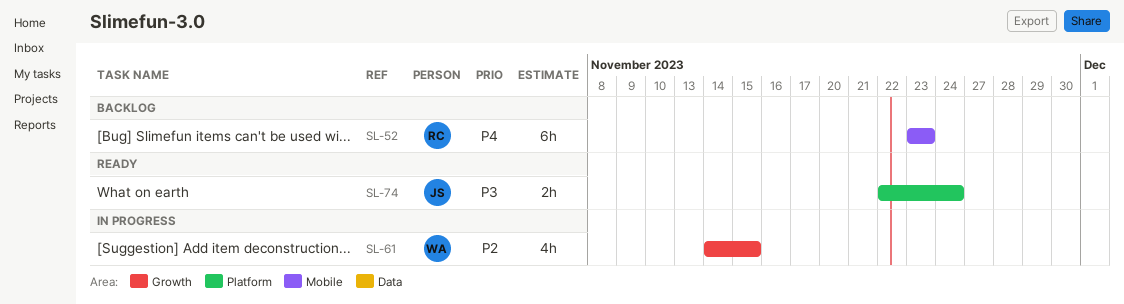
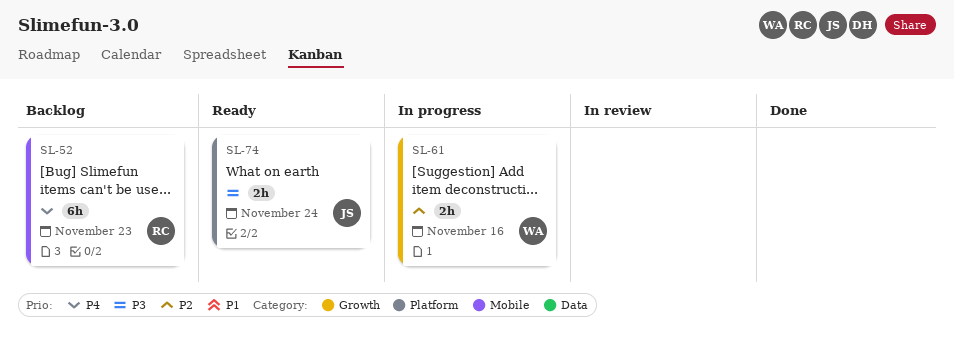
SL-61, estimate: 4h -> 2h
SL-61, due: Nov 15 -> Nov 16

